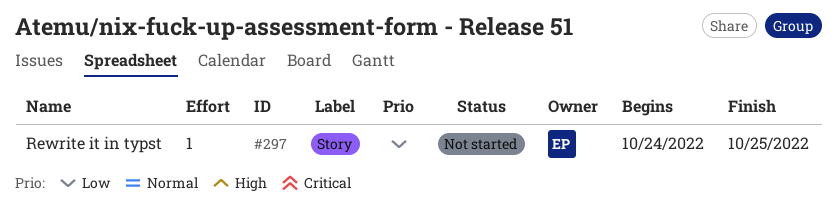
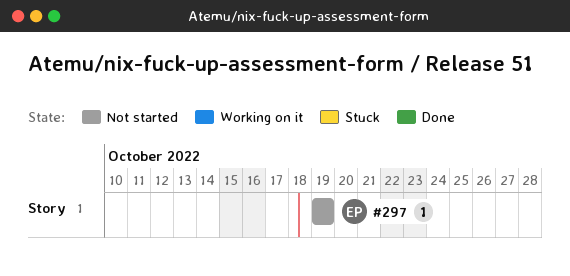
#297, start: Oct 24 -> Oct 19
#297, due: Oct 25 -> Oct 19

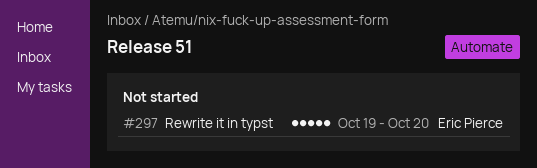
#297, estimate: 1 -> 5
#297, due: Oct 19 -> Oct 20

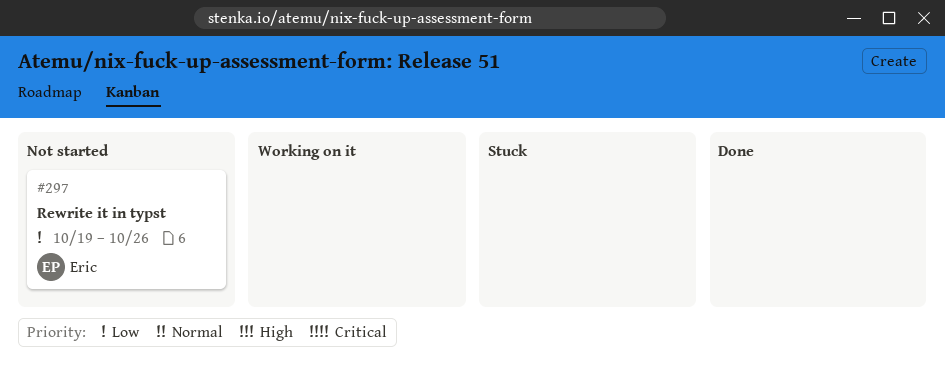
#297, due: Oct 20 -> Oct 26

